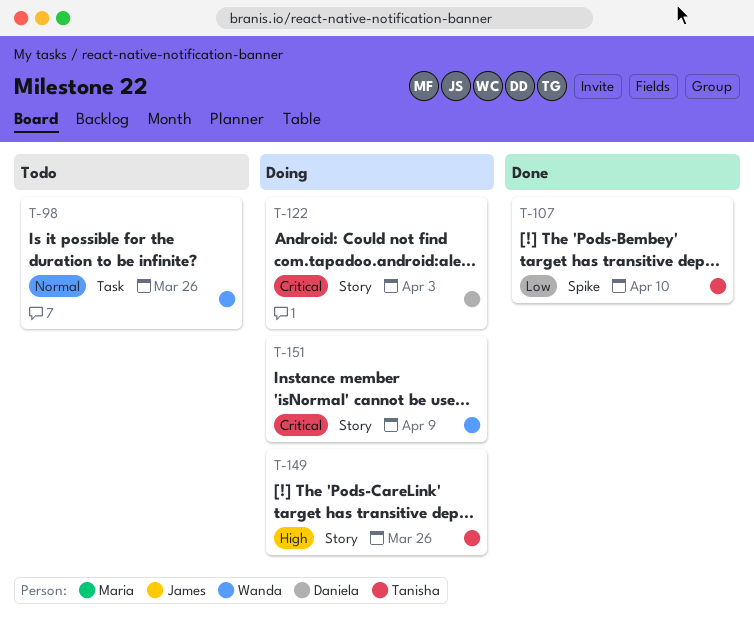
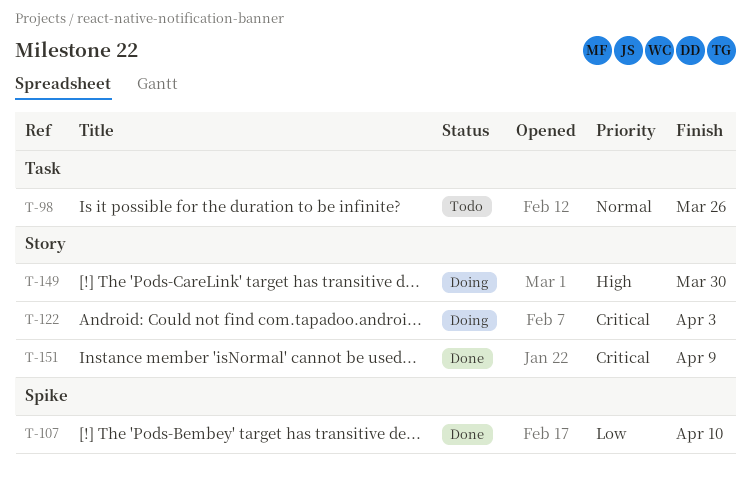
T-149, due: Mar 26 -> Mar 30
T-151, status: Doing -> Done

